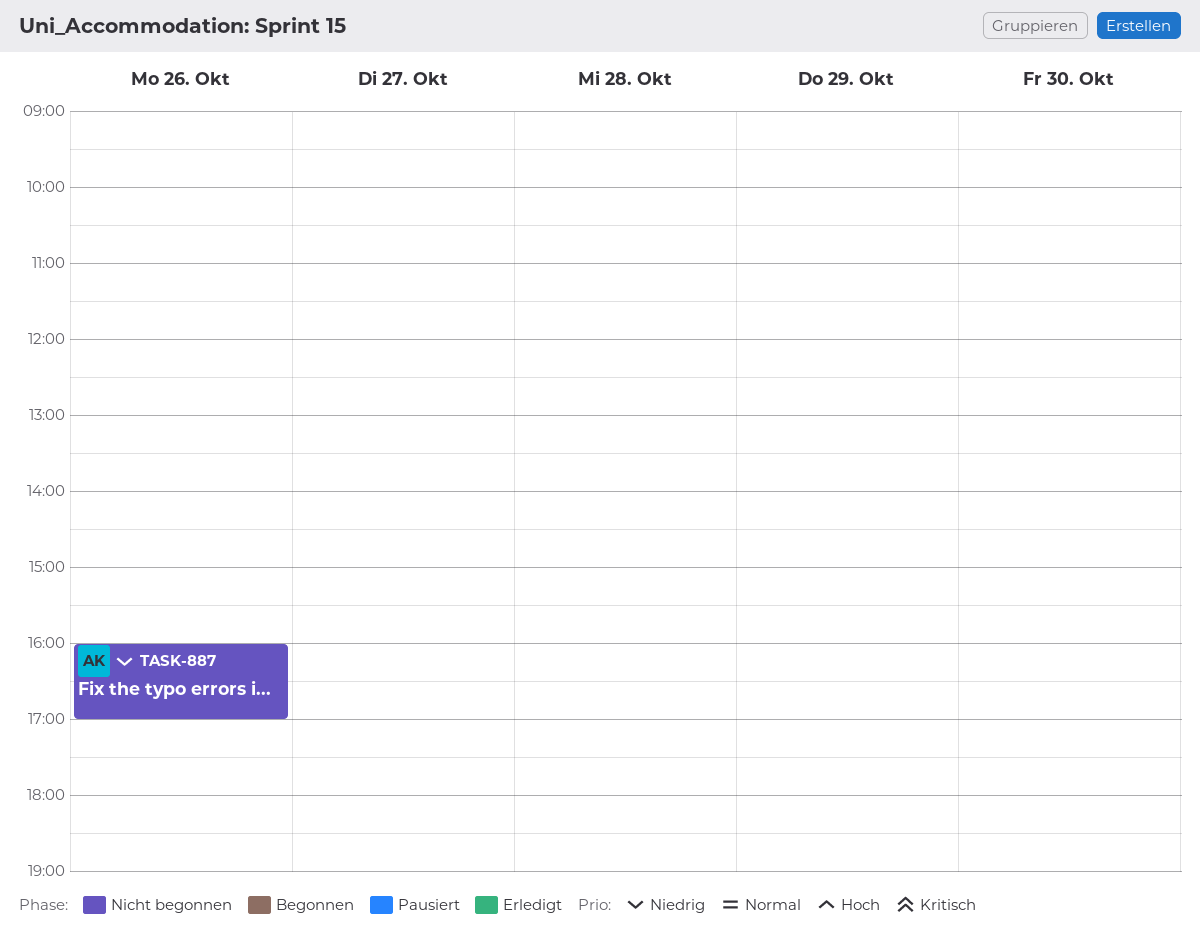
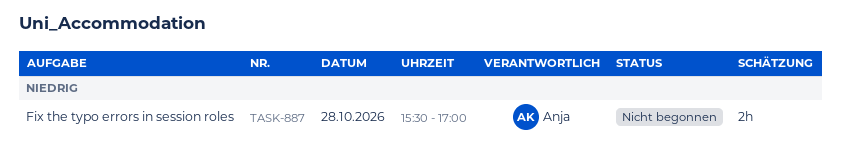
TASK-887, day: Oct 26 -> Oct 28
TASK-887, begins: 16:00 -> 15:30

